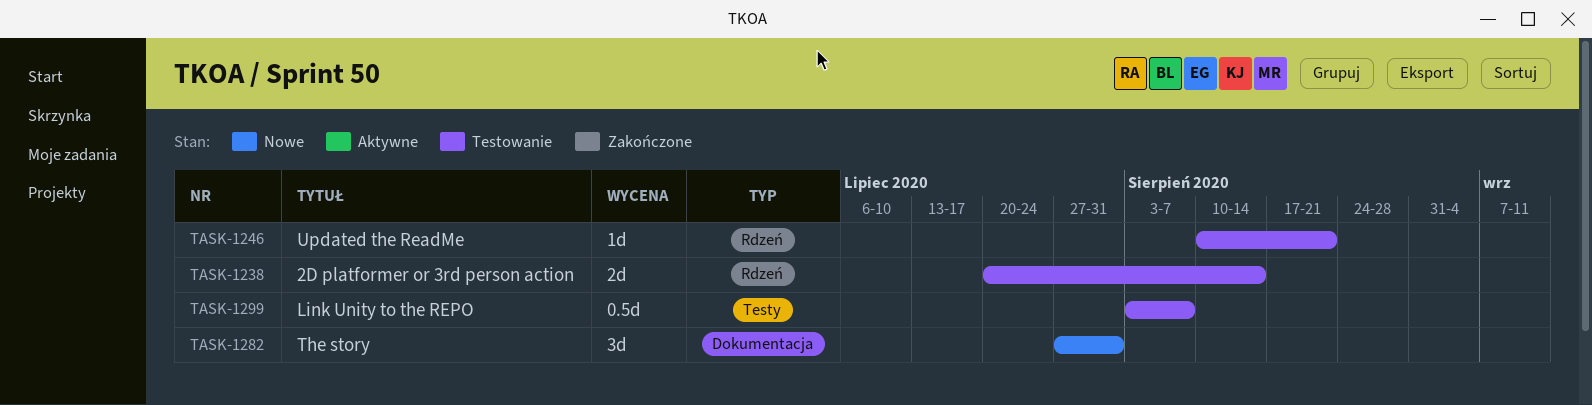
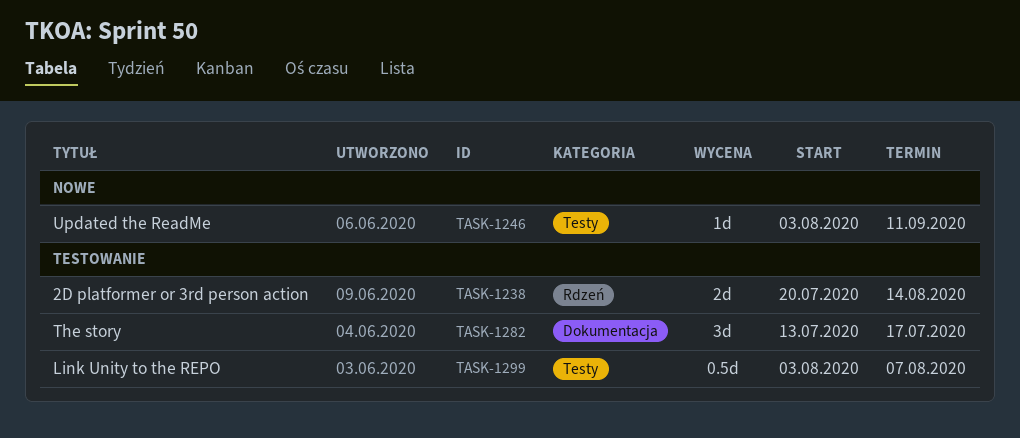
TASK-1246, status: Testowanie -> Nowe
TASK-1246, label: Rdzeń -> Testy
TASK-1246, start: Aug 10 -> Aug 3
TASK-1246, due: Aug 21 -> Sep 11
TASK-1282, status: Nowe -> Testowanie
TASK-1282, start: Jul 27 -> Jul 13
TASK-1282, due: Jul 31 -> Jul 17

